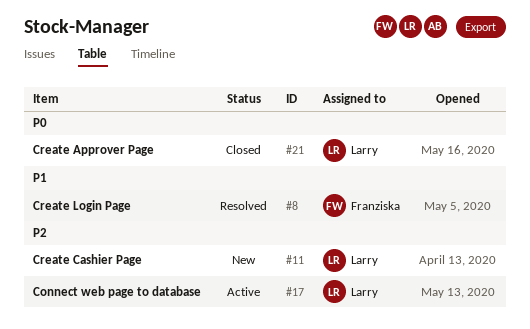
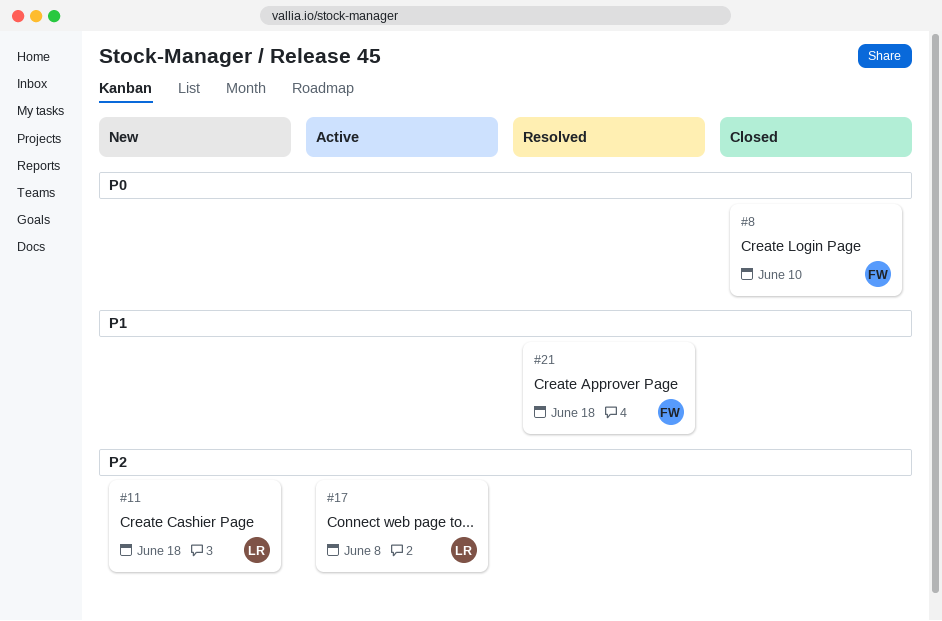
#8, status: Resolved -> Closed
#8, priority: P1 -> P0
#21, status: Closed -> Resolved
#21, owner: Larry -> Franziska
#21, priority: P0 -> P1

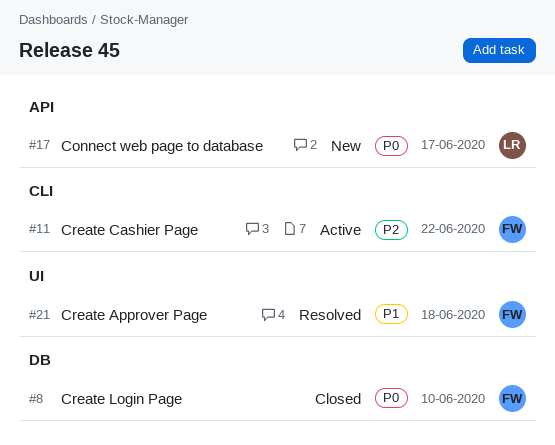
#11, status: New -> Active
#11, owner: LR -> FW
#11, due: Jun 18 -> Jun 22
#17, status: Active -> New
#17, priority: P2 -> P0
#17, due: Jun 8 -> Jun 17

